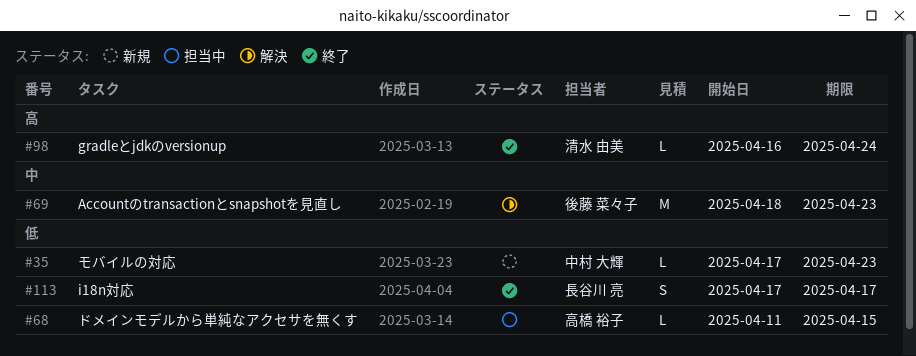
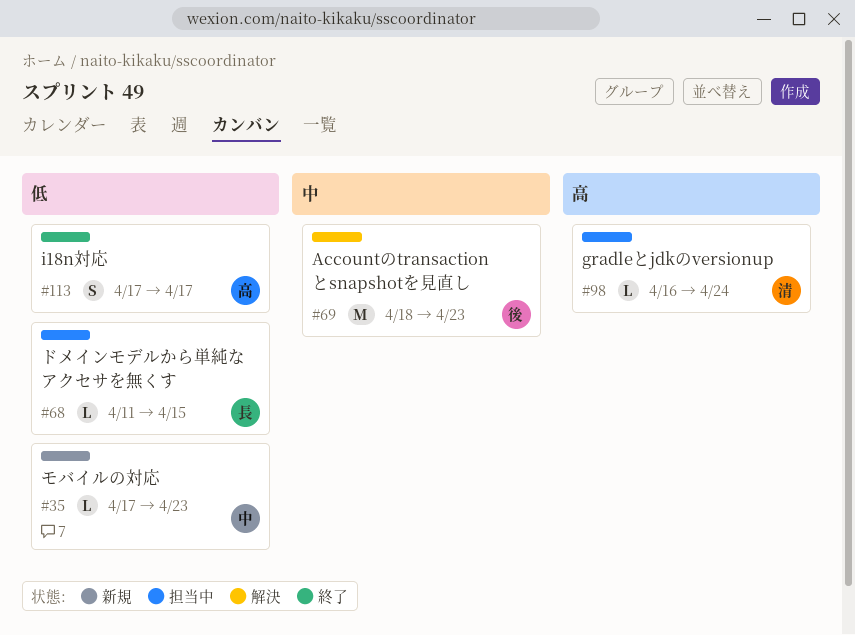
#68, owner: 高橋 裕子 -> 長谷川 亮
#98, status: 終了 -> 担当中
#113, owner: 長谷川 亮 -> 高橋 裕子

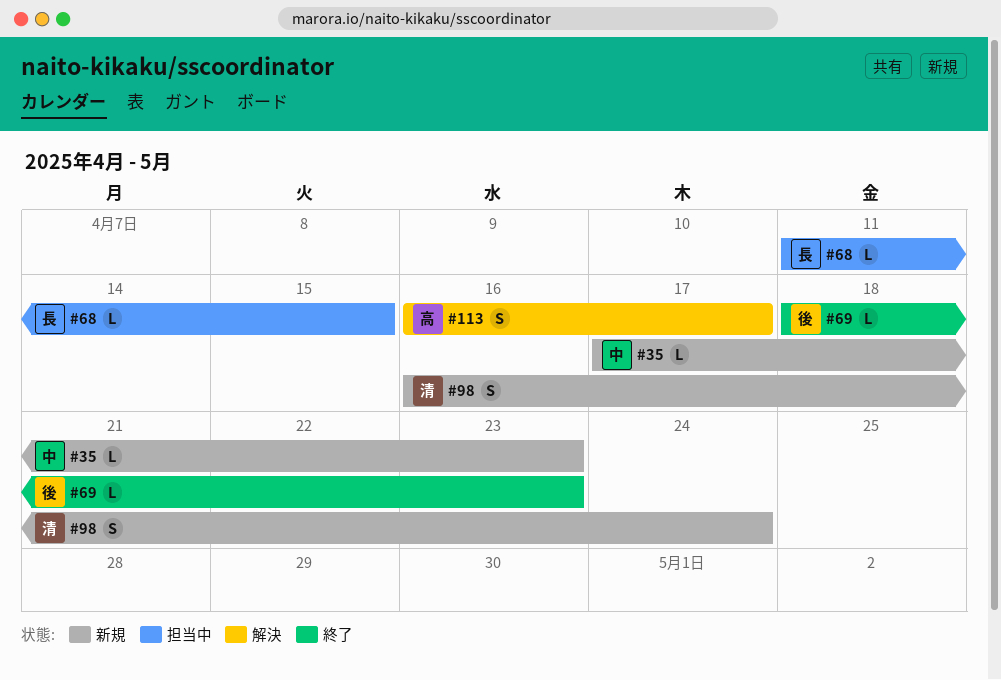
#69, status: 解決 -> 終了
#69, estimate: M -> L
#98, status: 担当中 -> 新規
#98, estimate: L -> S
#113, status: 終了 -> 解決
#113, start: Apr 17 -> Apr 16

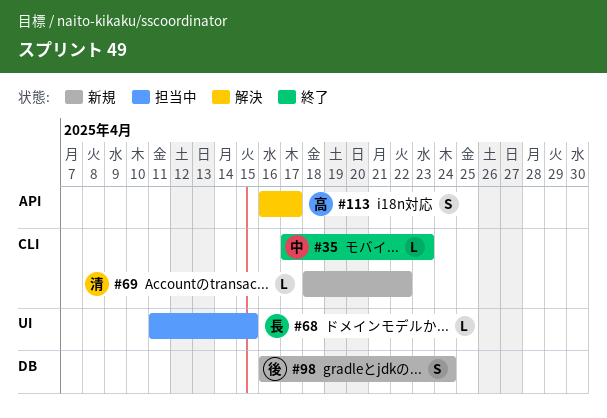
#35, status: 新規 -> 終了
#69, status: 終了 -> 新規
#69, owner: 後 -> 清
#69, due: Apr 23 -> Apr 22
#98, owner: 清 -> 後

